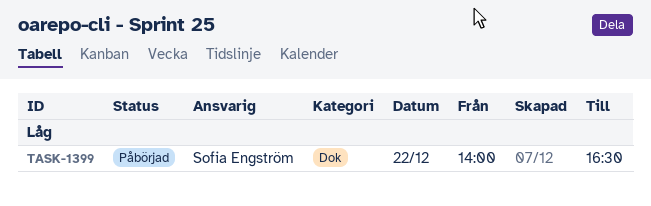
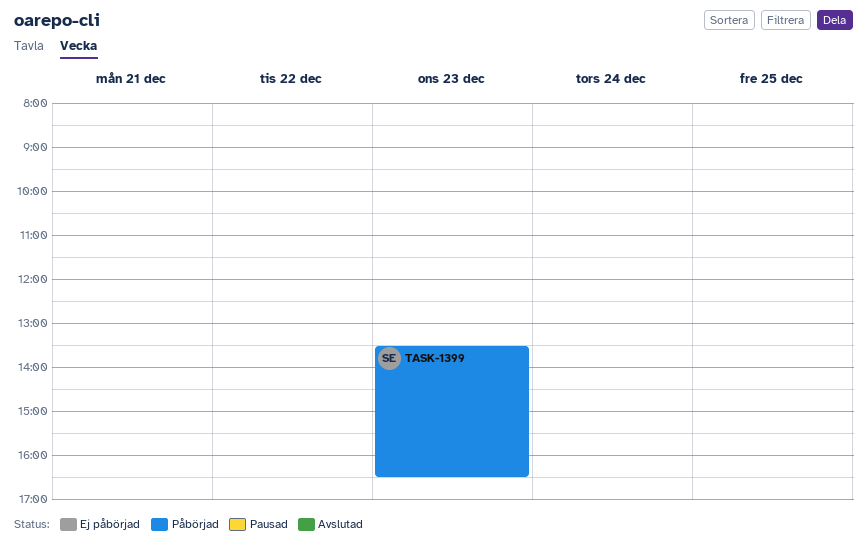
TASK-1399, day: Dec 22 -> Dec 23
TASK-1399, begins: 14:00 -> 13:30

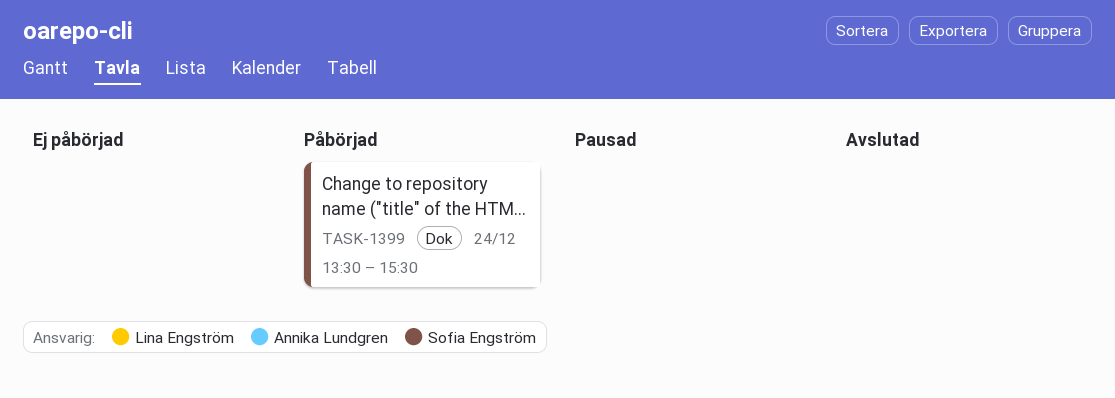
TASK-1399, day: Dec 23 -> Dec 24
TASK-1399, ends: 16:30 -> 15:30

